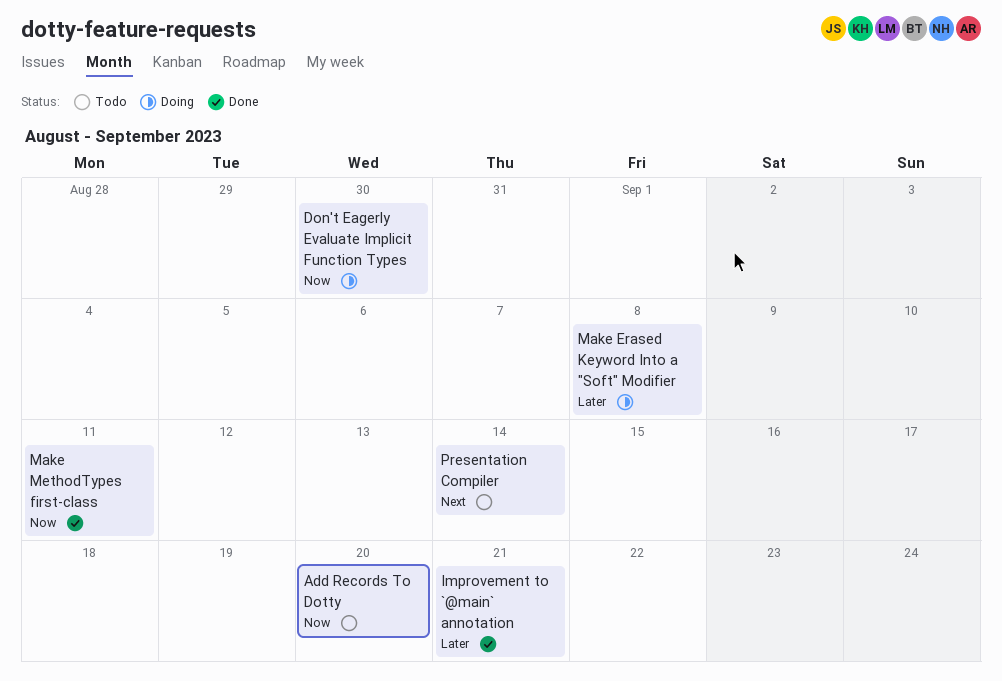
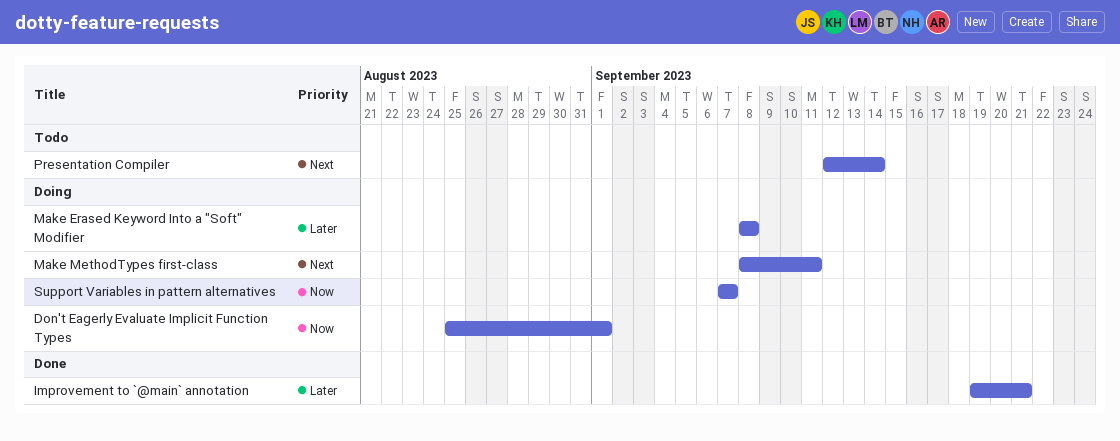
Add Records To Dotty: present -> none
Don't Eagerly Evaluate Implicit Function Types, due: Aug 30 -> Sep 1
Make MethodTypes first-class, status: Done -> Doing
Make MethodTypes first-class, priority: Now -> Next
Support Variables in pattern alternatives: none -> present

